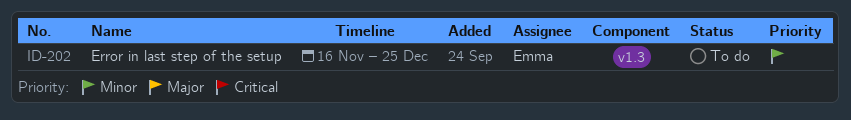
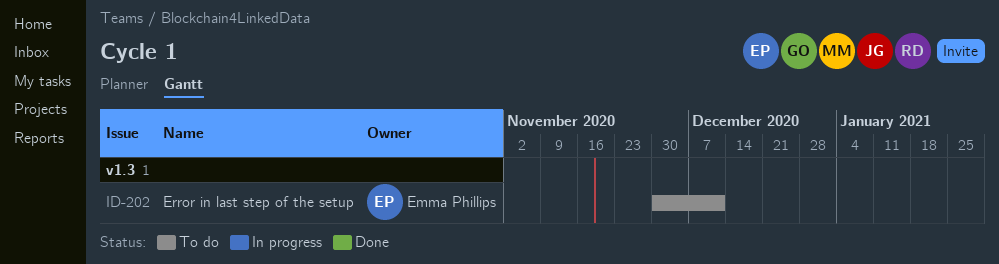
ID-202, start: Nov 16 -> Nov 30
ID-202, due: Dec 25 -> Dec 11

